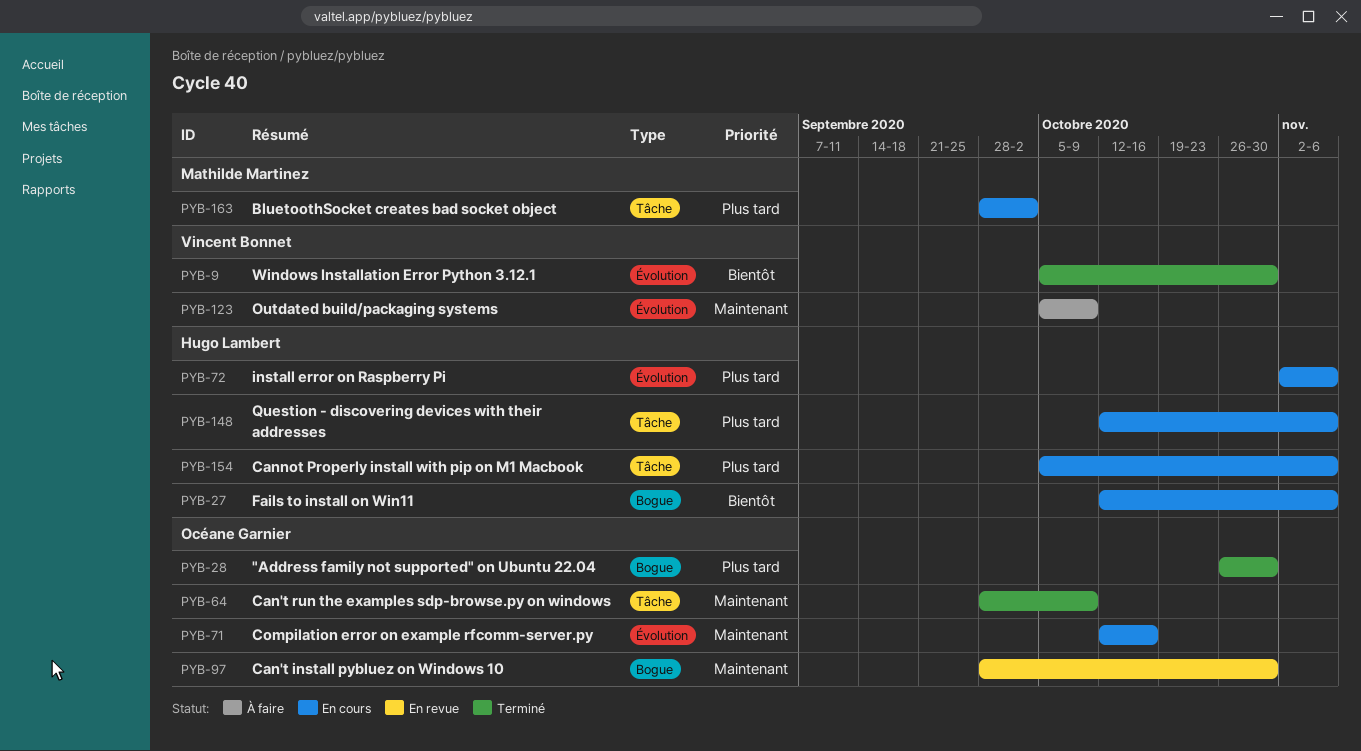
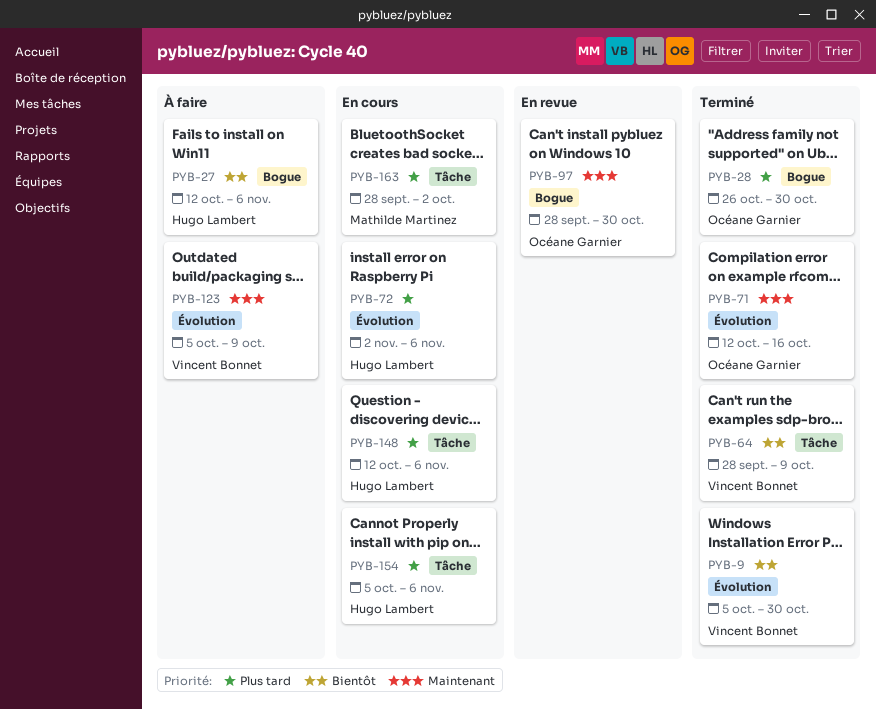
PYB-27, status: En cours -> À faire
PYB-64, owner: Océane Garnier -> Vincent Bonnet
PYB-64, priority: Maintenant -> Bientôt
PYB-71, status: En cours -> Terminé

